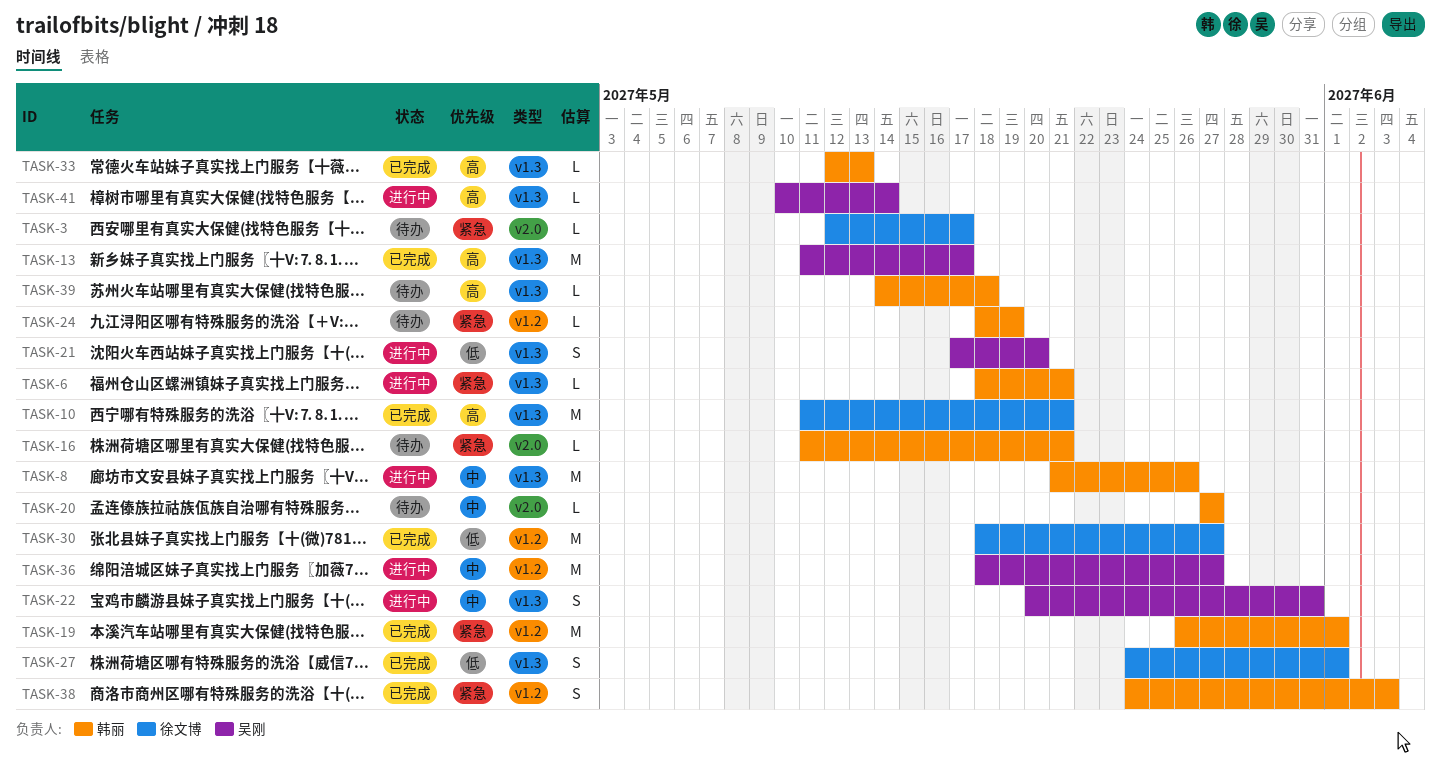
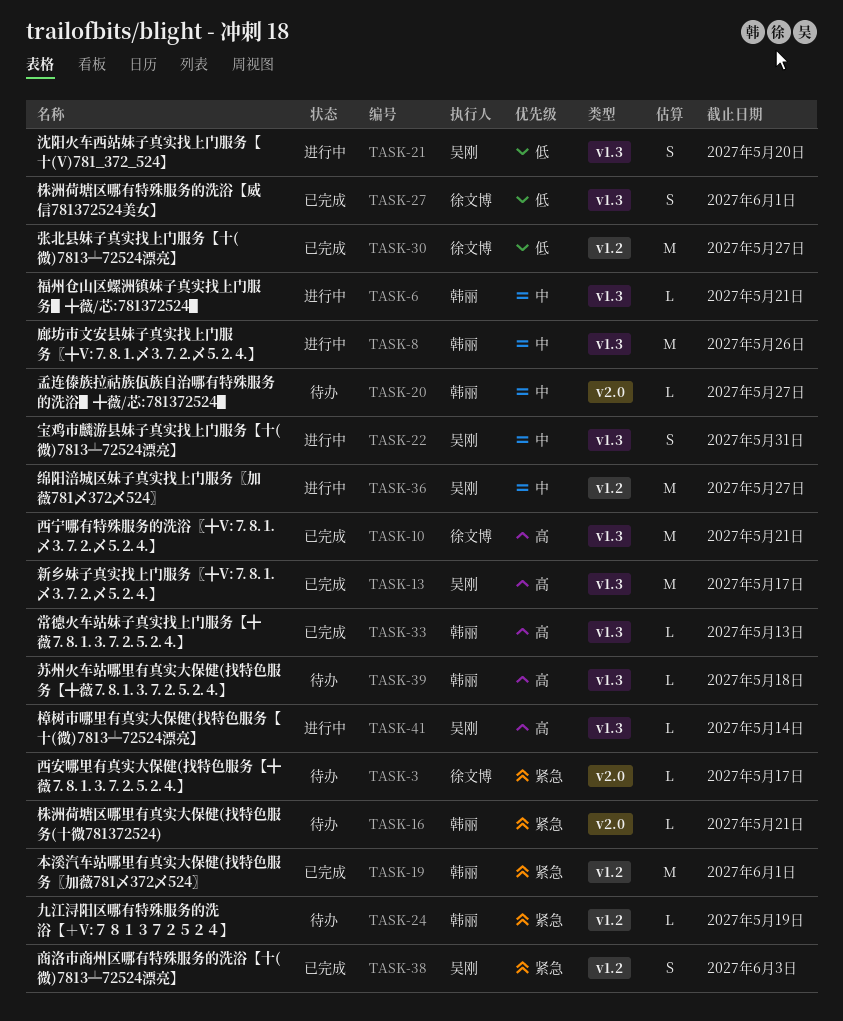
TASK-6, priority: 紧急 -> 中
TASK-38, owner: 韩丽 -> 吴刚

